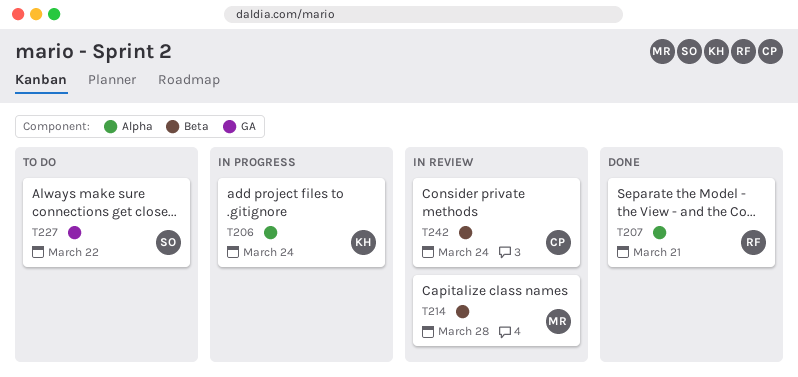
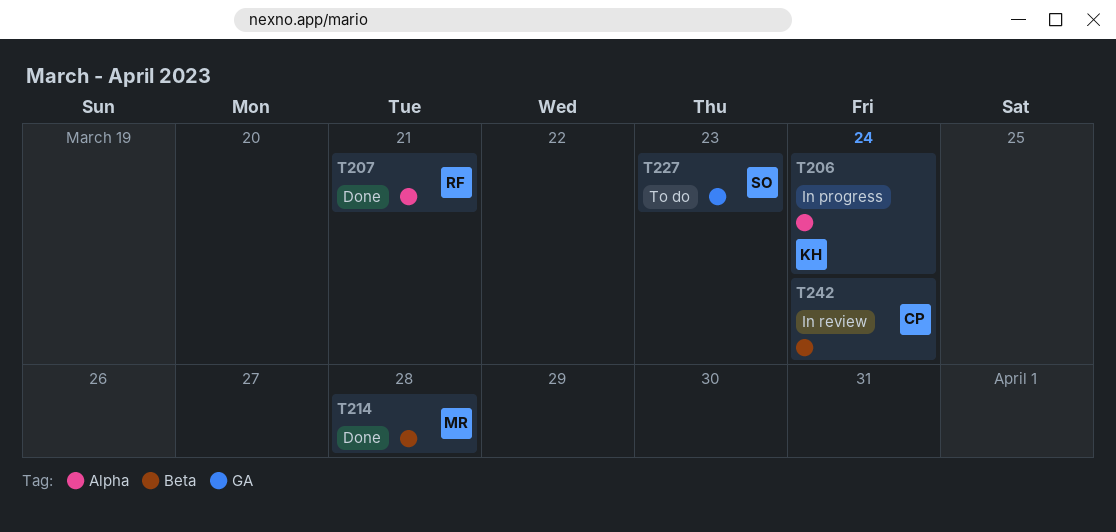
T214, status: In review -> Done
T227, due: Mar 22 -> Mar 23

